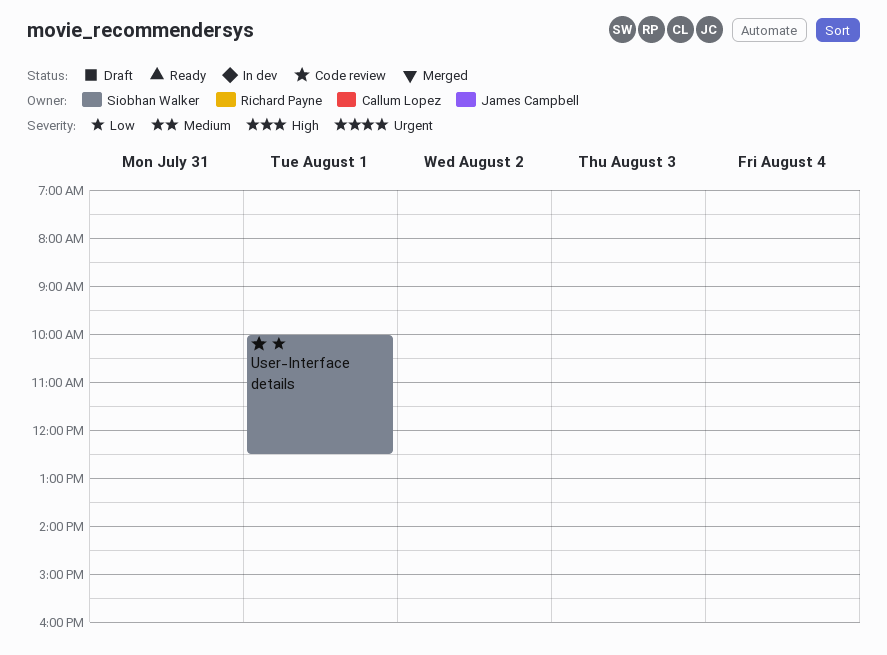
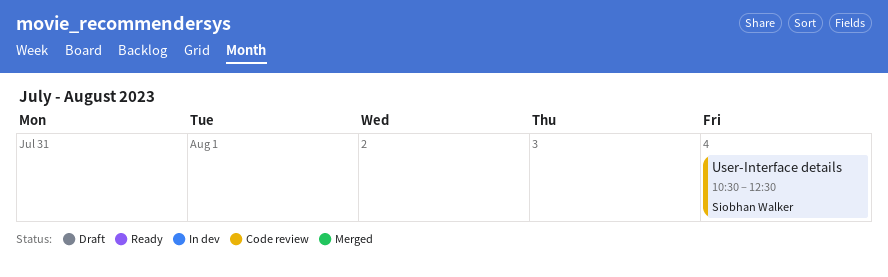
User-Interface details, day: Aug 1 -> Aug 4
User-Interface details, begins: 10:00 -> 10:30

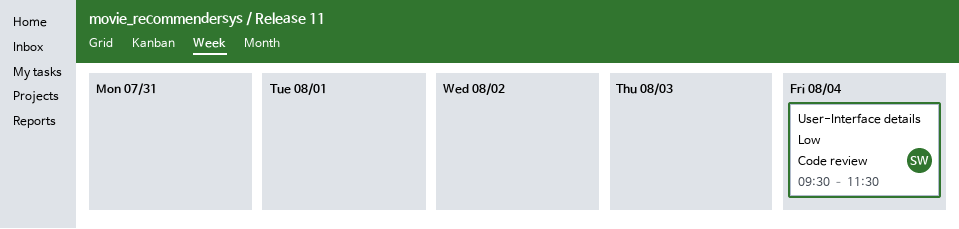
User-Interface details, begins: 10:30 -> 09:30
User-Interface details, ends: 12:30 -> 11:30

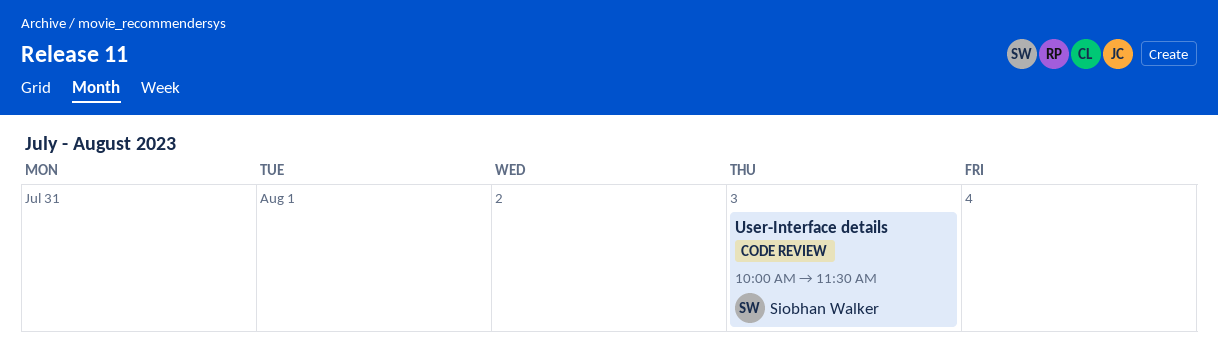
User-Interface details, day: Aug 4 -> Aug 3
User-Interface details, begins: 09:30 -> 10:00

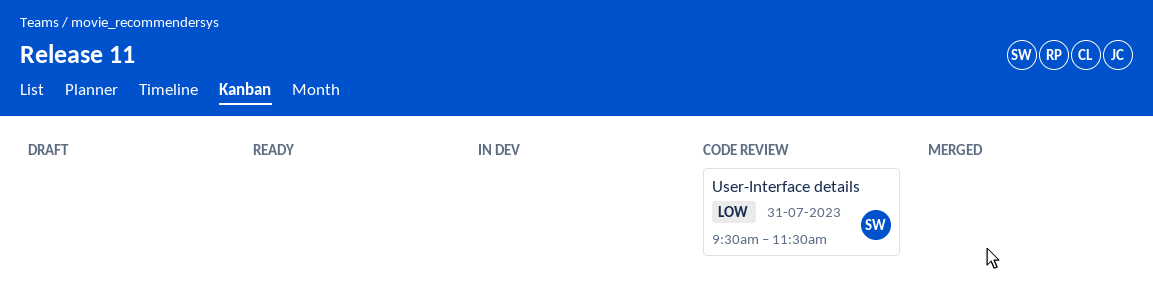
User-Interface details, day: Aug 3 -> Jul 31
User-Interface details, begins: 10:00 -> 09:30

